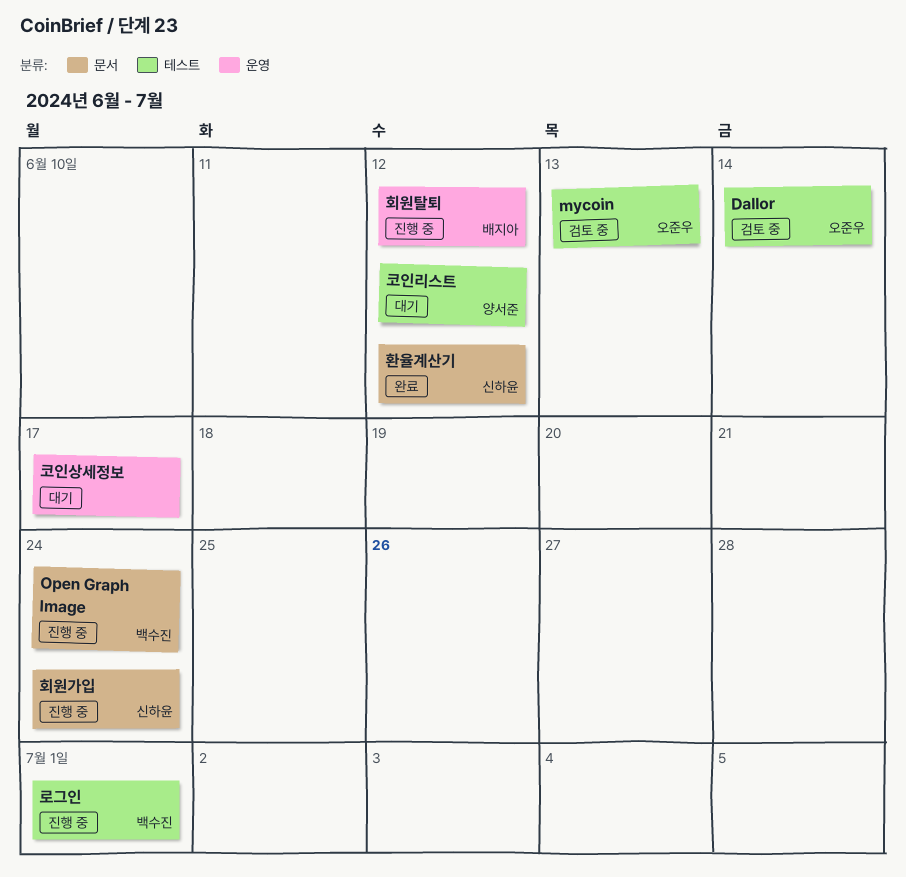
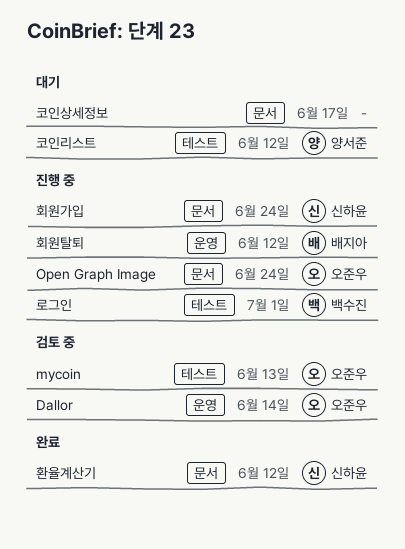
Dallor, label: 테스트 -> 운영
Open Graph Image, owner: 백수진 -> 오준우
코인상세정보, label: 운영 -> 문서

